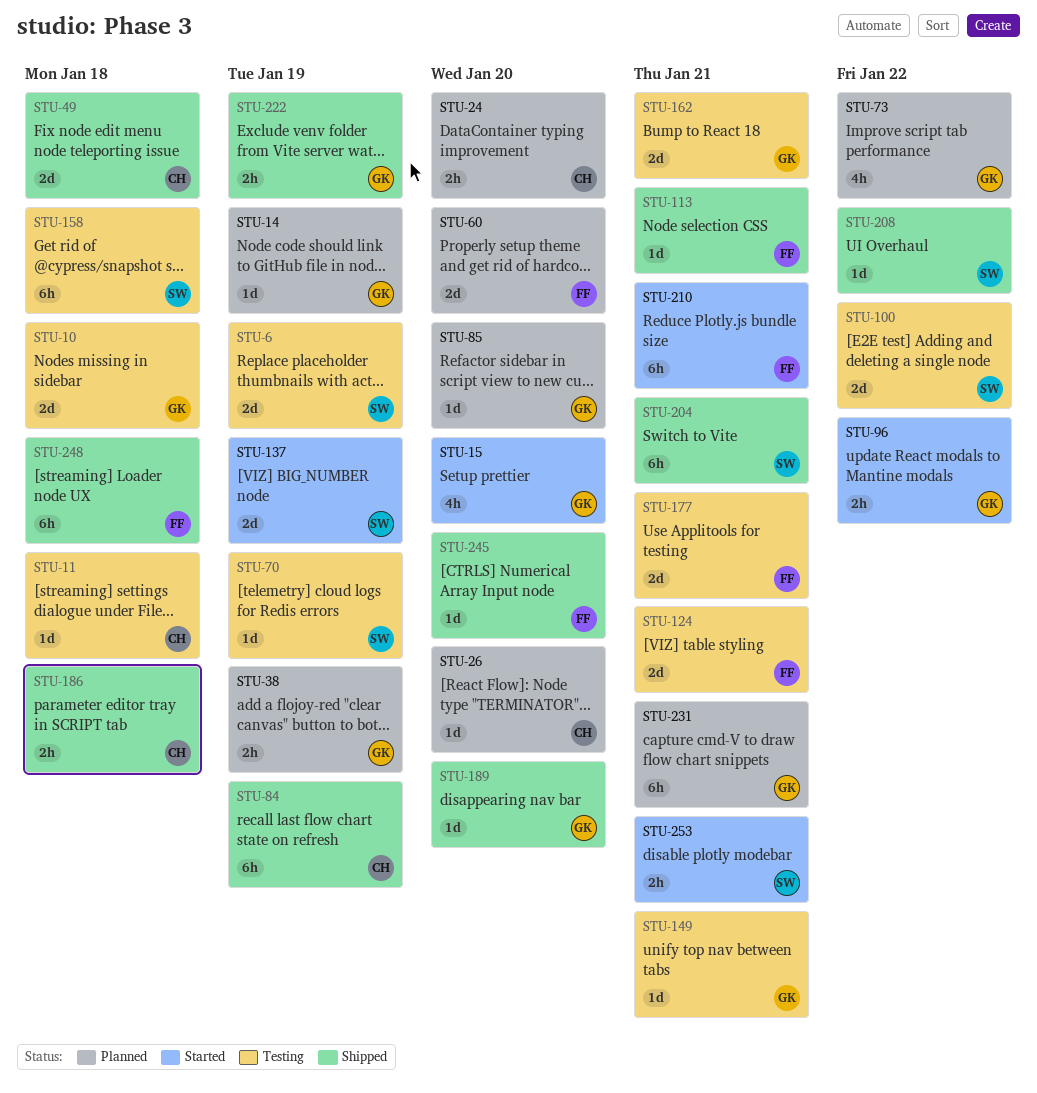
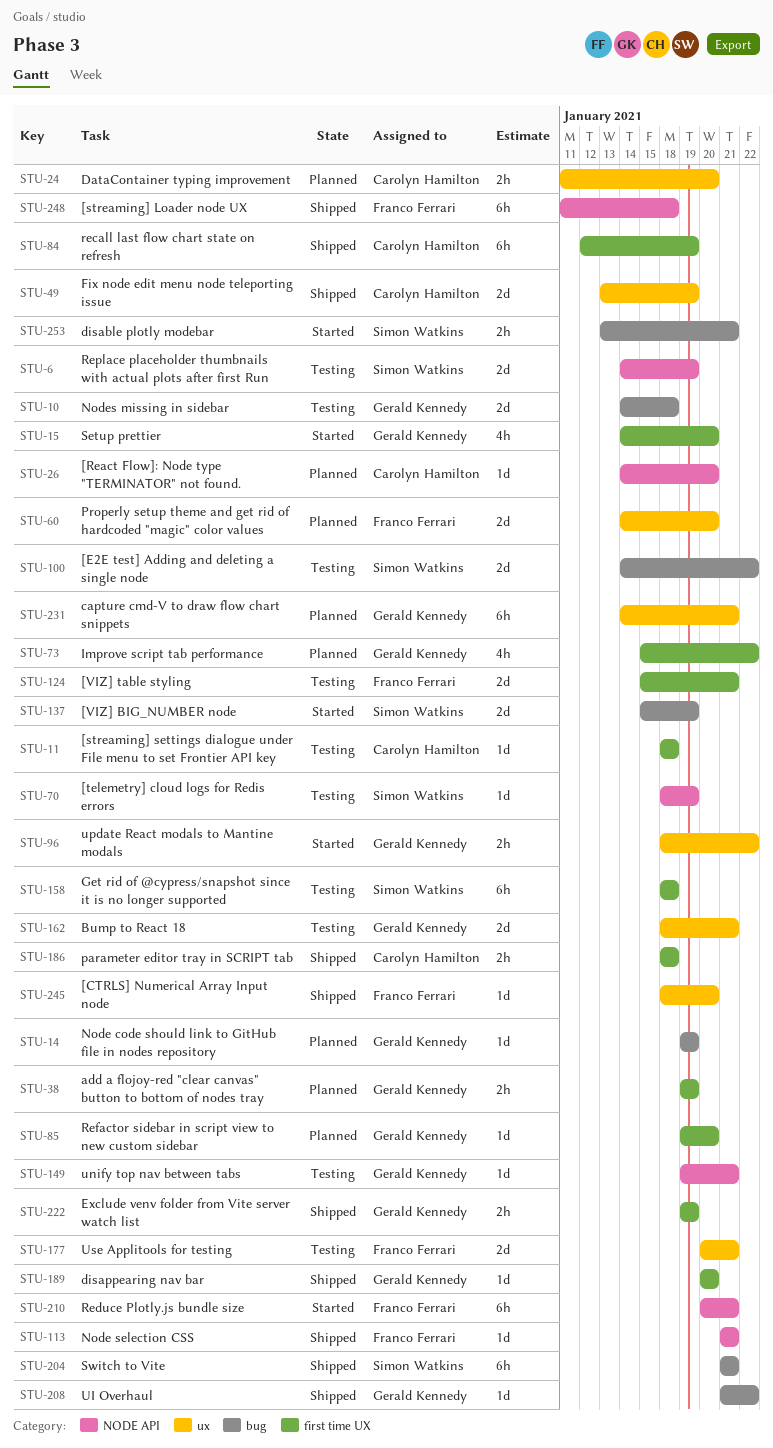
STU-49, due: Jan 18 -> Jan 19
STU-208, owner: Simon Watkins -> Gerald Kennedy

